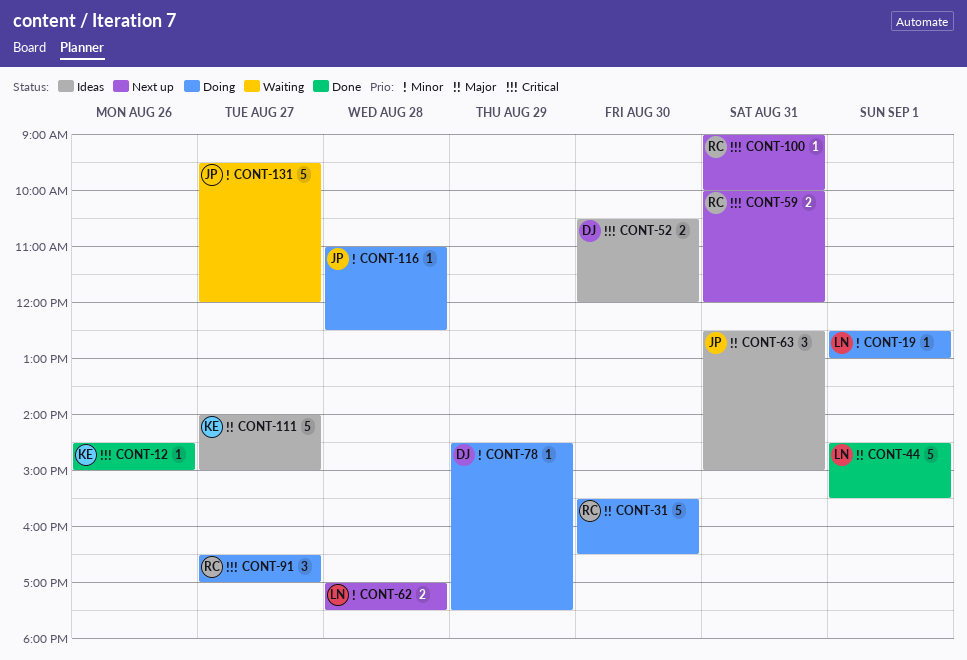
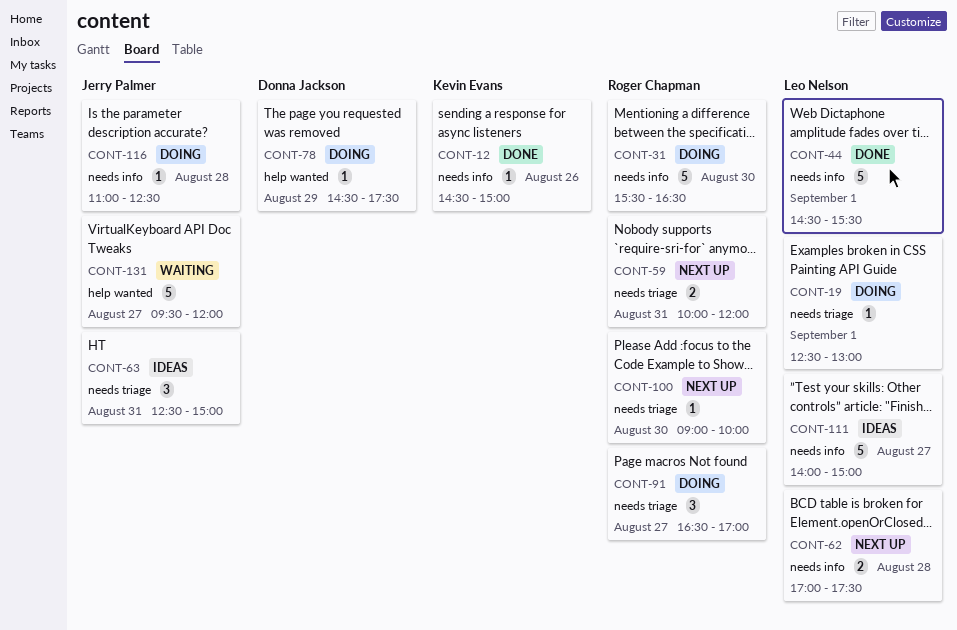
CONT-52: present -> none
CONT-100, day: Aug 31 -> Aug 30
CONT-111, owner: Kevin Evans -> Leo Nelson

